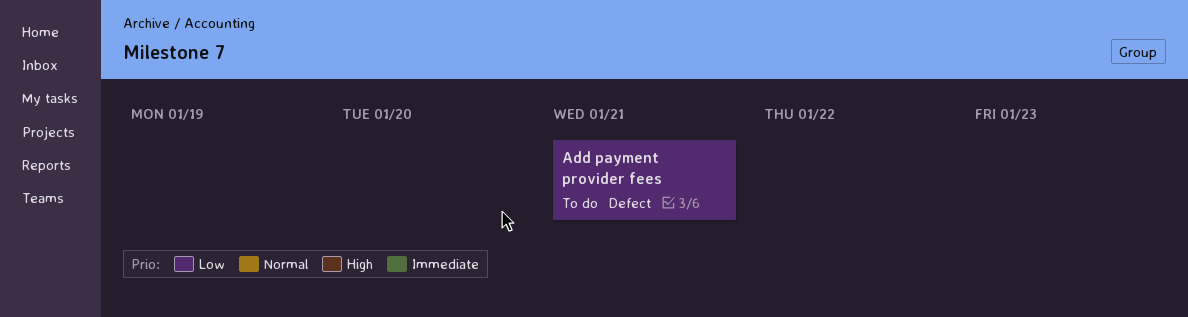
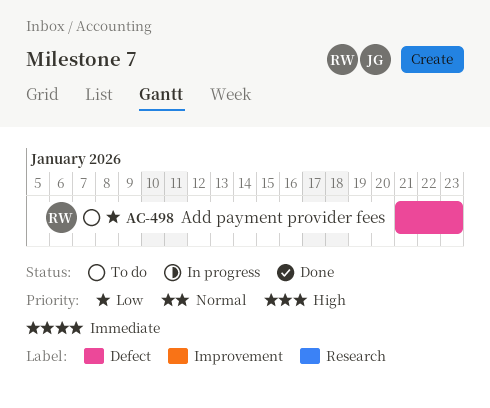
Add payment provider fees, due: Jan 21 -> Jan 23

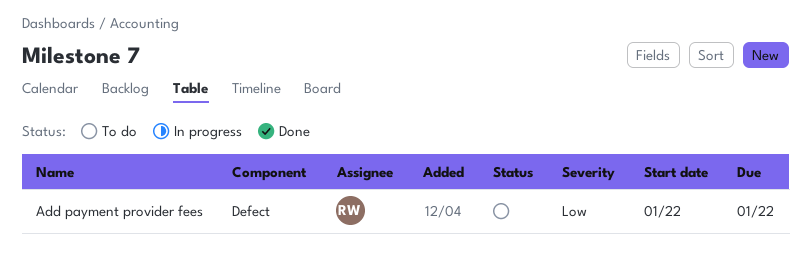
Add payment provider fees, start: Jan 21 -> Jan 22
Add payment provider fees, due: Jan 23 -> Jan 22

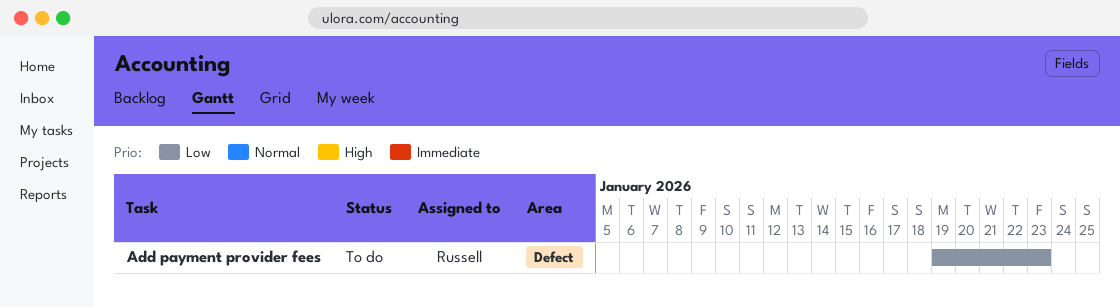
Add payment provider fees, start: Jan 22 -> Jan 19
Add payment provider fees, due: Jan 22 -> Jan 23

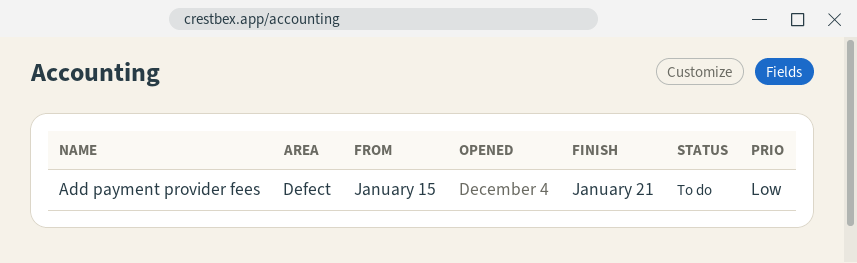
Add payment provider fees, start: Jan 19 -> Jan 15
Add payment provider fees, due: Jan 23 -> Jan 21

